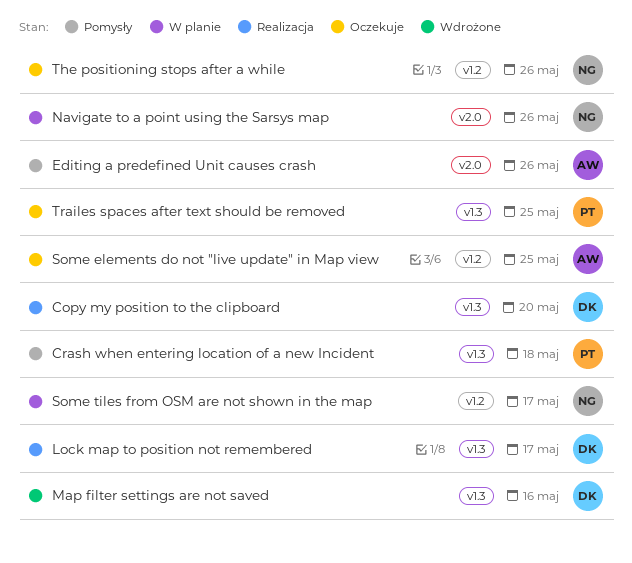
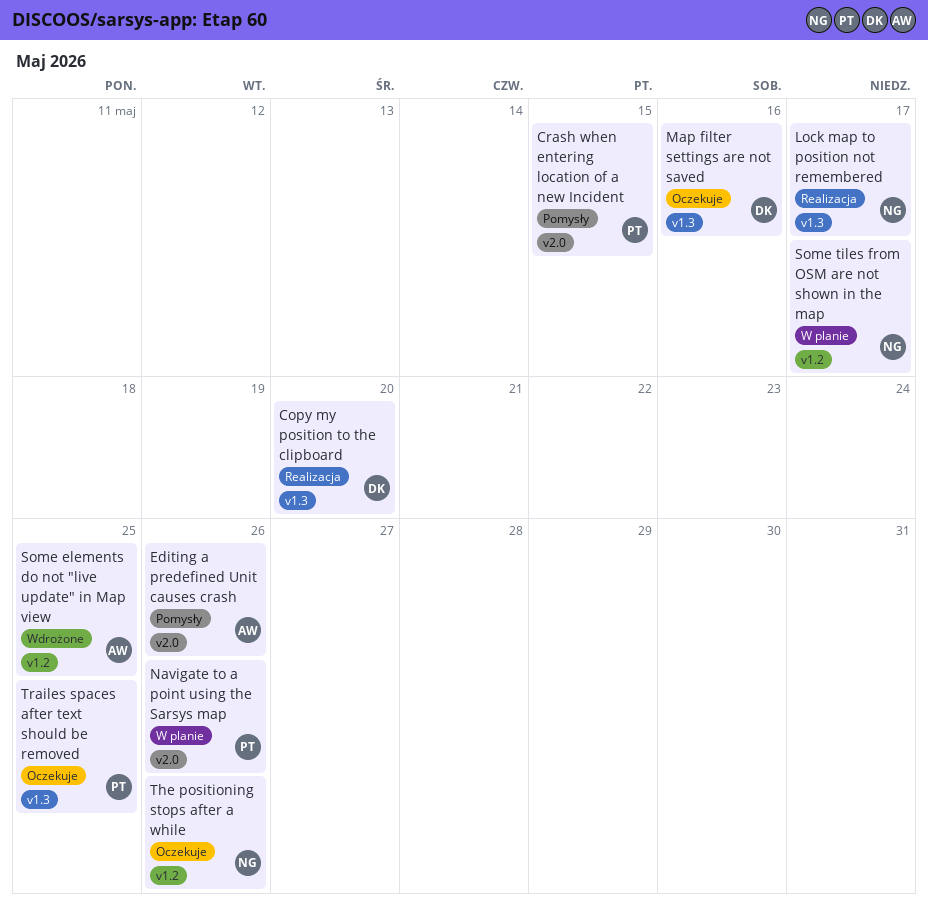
Crash when entering location of a new Incident, label: v1.3 -> v2.0
Crash when entering location of a new Incident, due: May 18 -> May 15
Lock map to position not remembered, owner: DK -> NG
Map filter settings are not saved, status: Wdrożone -> Oczekuje
Navigate to a point using the Sarsys map, owner: NG -> PT
Some elements do not "live update" in Map view, status: Oczekuje -> Wdrożone

